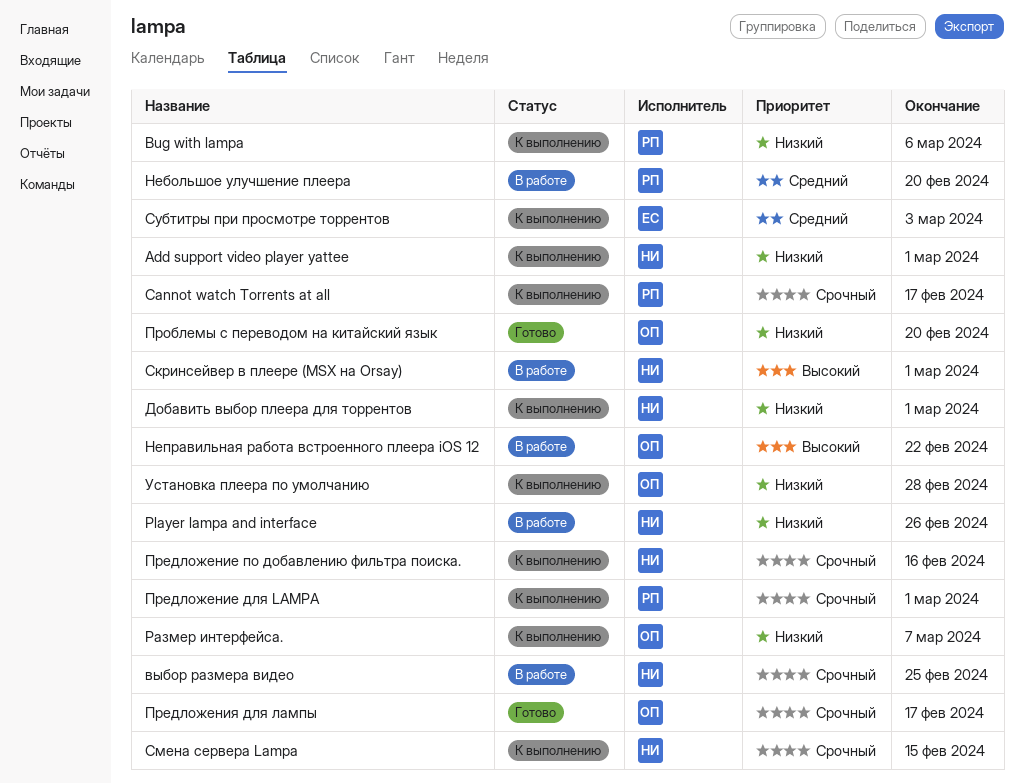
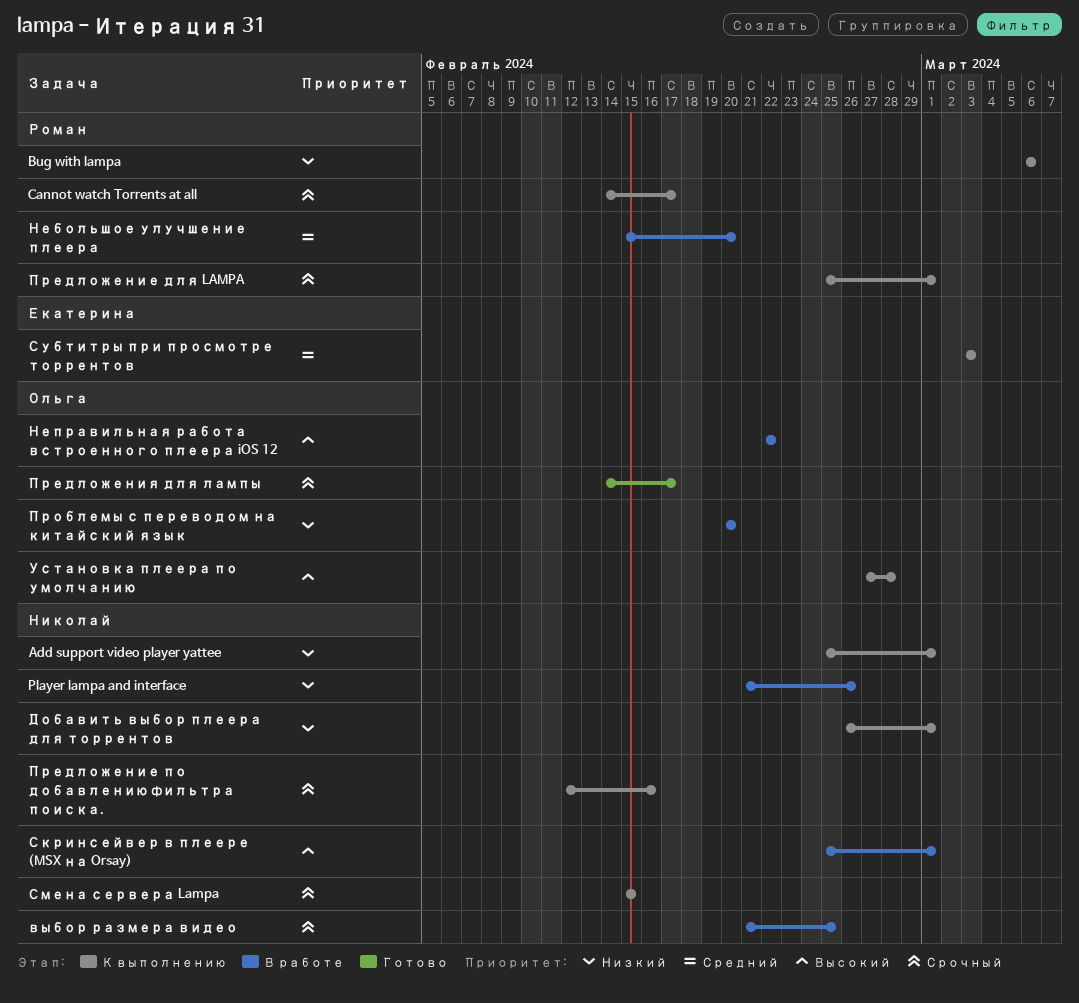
Проблемы с переводом на китайский язык, status: Готово -> В работе
Размер интерфейса.: present -> none
Установка плеера по умолчанию, priority: Низкий -> Высокий

